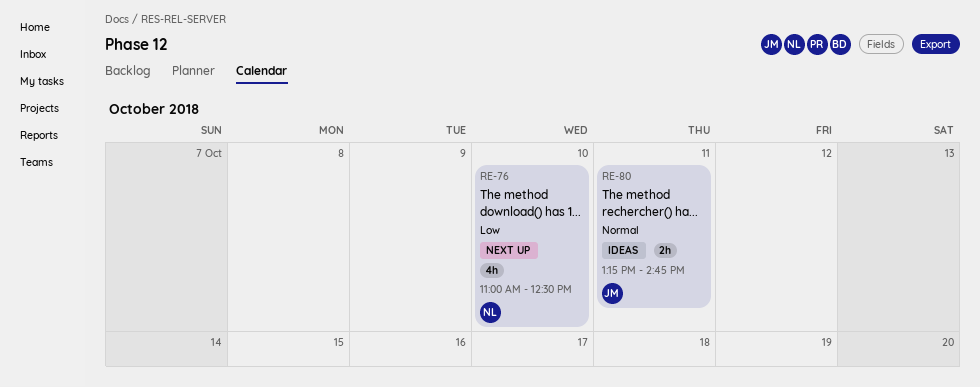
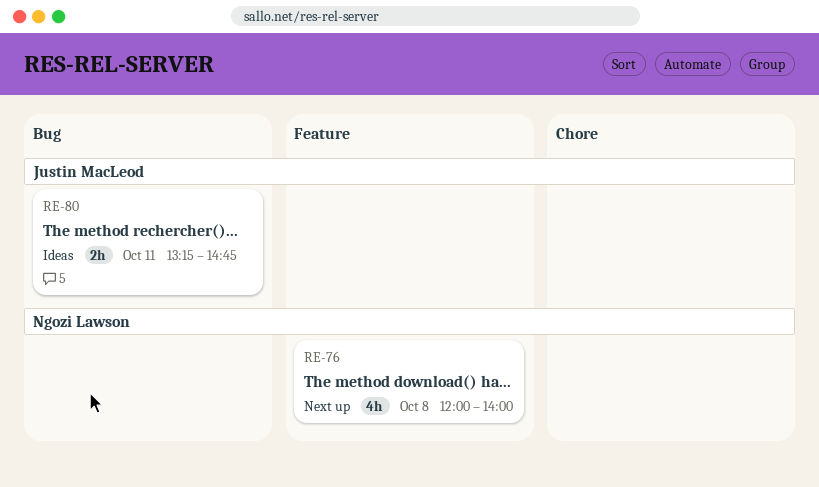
RE-76, day: Oct 10 -> Oct 8
RE-76, begins: 11:00 -> 12:00
RE-76, ends: 12:30 -> 14:00

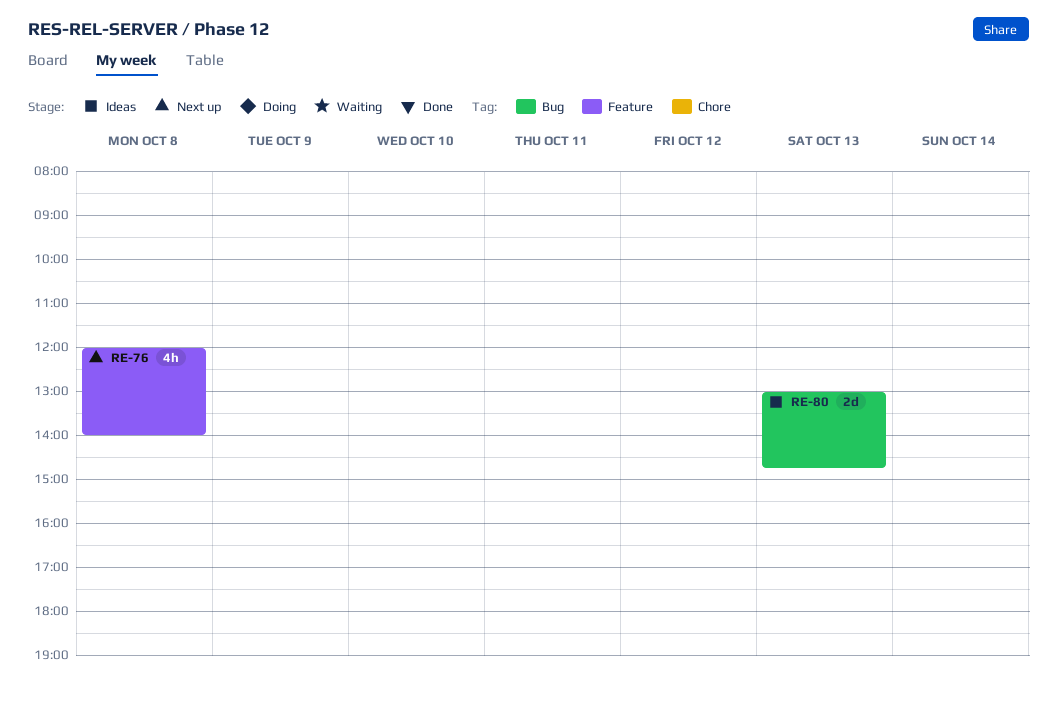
RE-80, estimate: 2h -> 2d
RE-80, day: Oct 11 -> Oct 13
RE-80, begins: 13:15 -> 13:00

